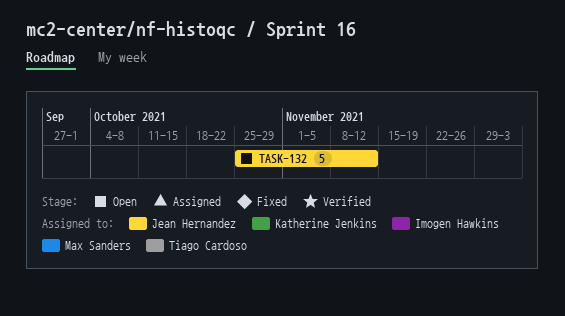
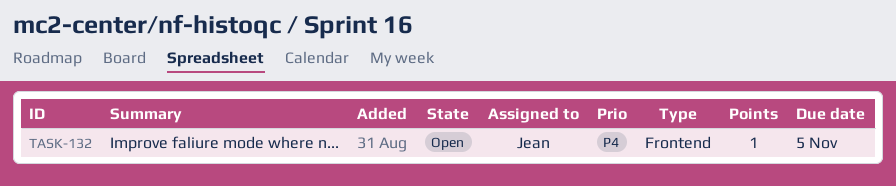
TASK-132, estimate: 5 -> 1
TASK-132, due: Nov 12 -> Nov 5

